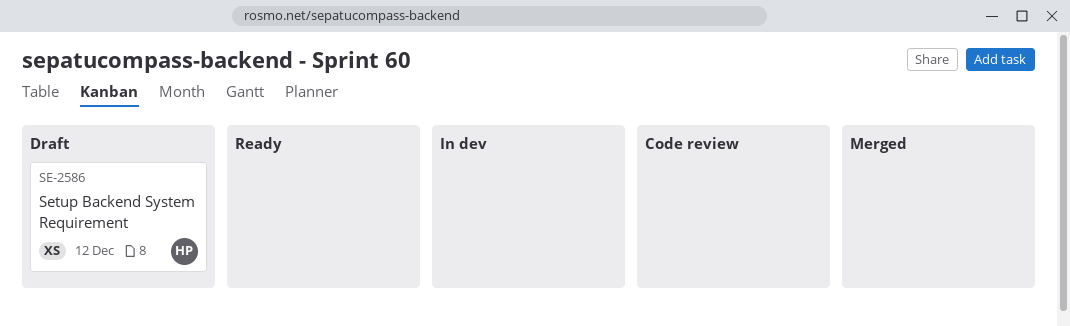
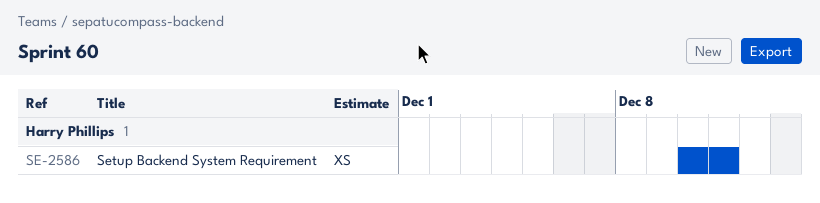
SE-2586, due: Dec 12 -> Dec 11

